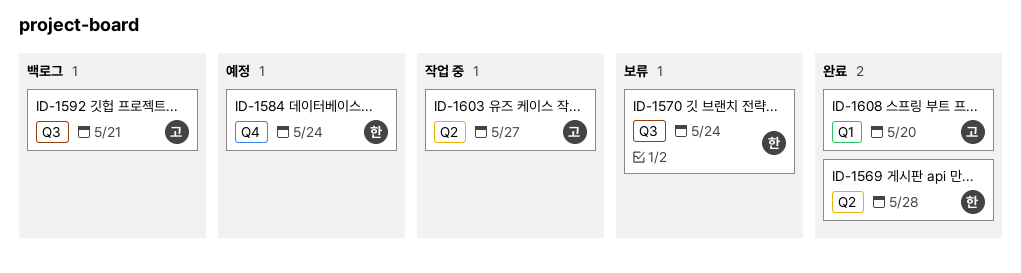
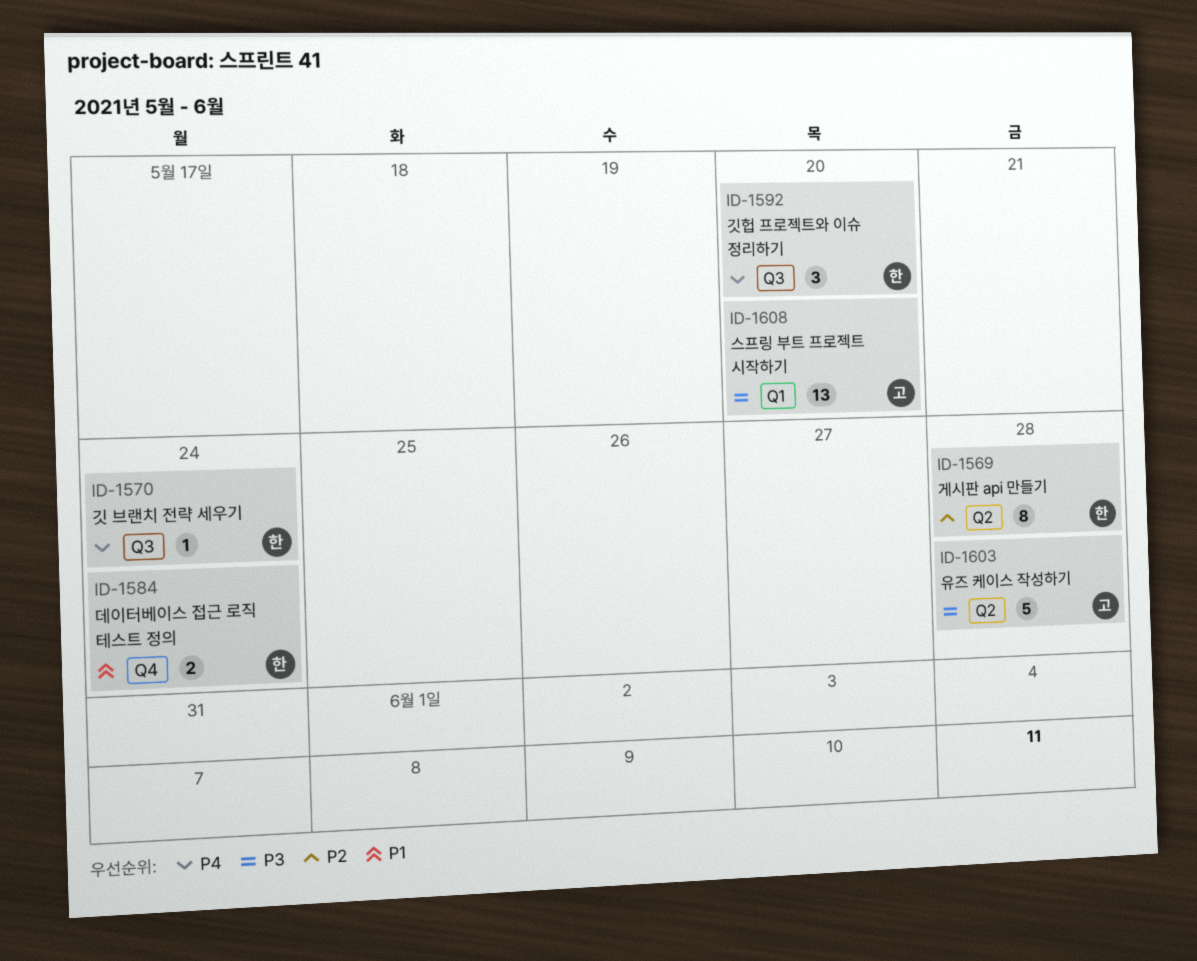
ID-1592, owner: 고 -> 한
ID-1592, due: May 21 -> May 20
ID-1603, due: May 27 -> May 28

